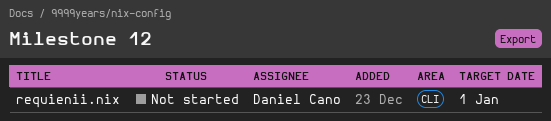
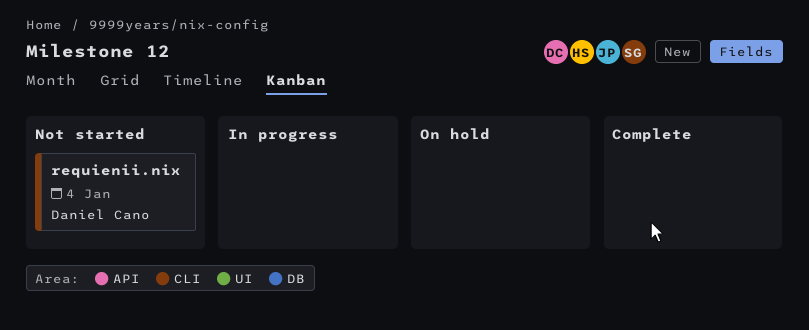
requienii.nix, due: Jan 1 -> Jan 4

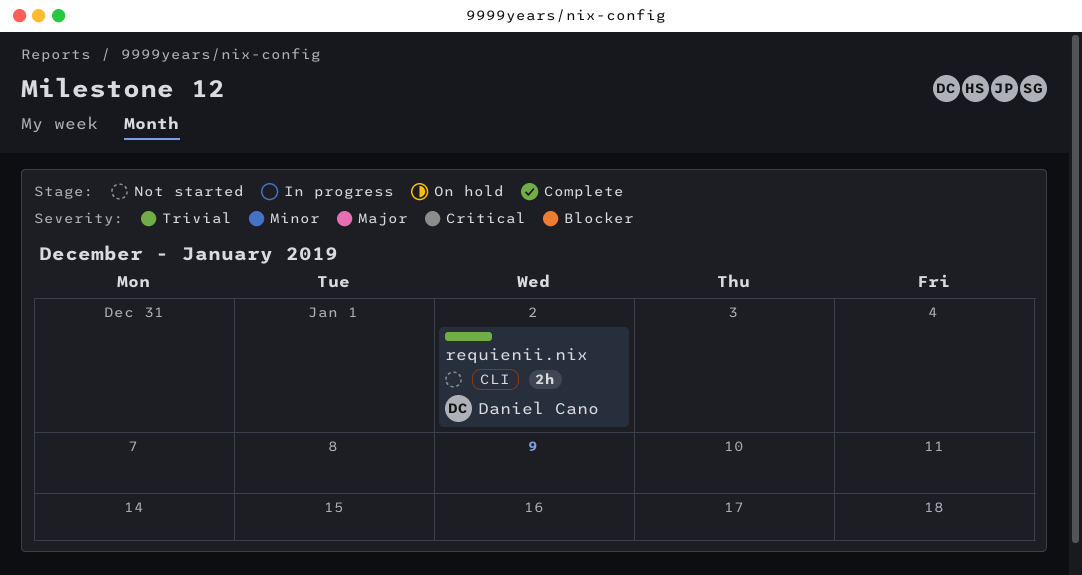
requienii.nix, due: Jan 4 -> Jan 2

